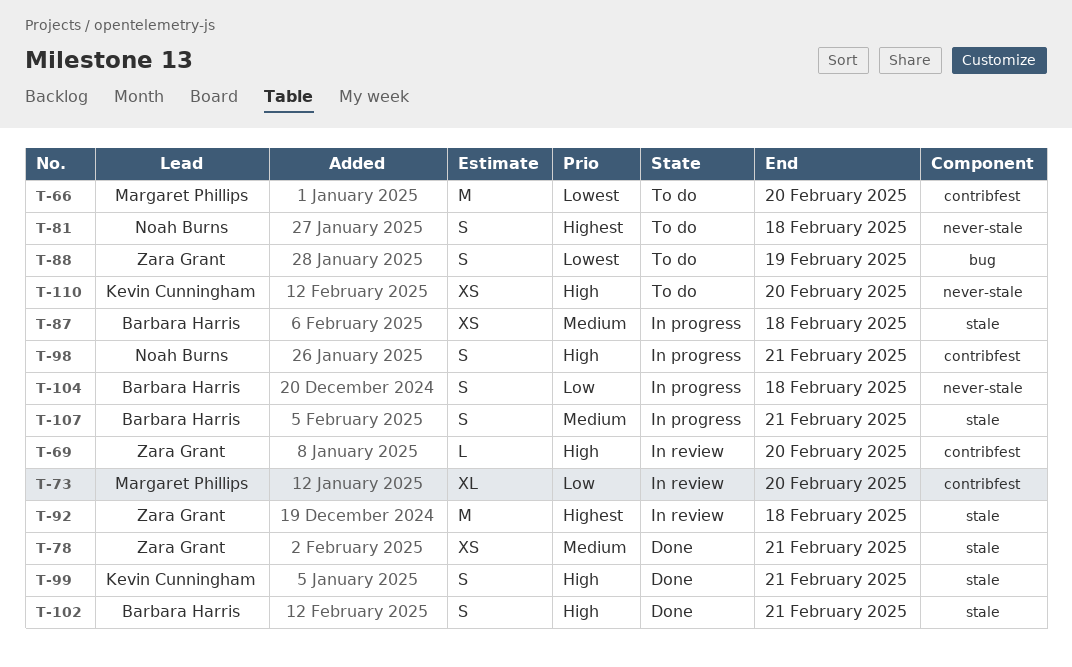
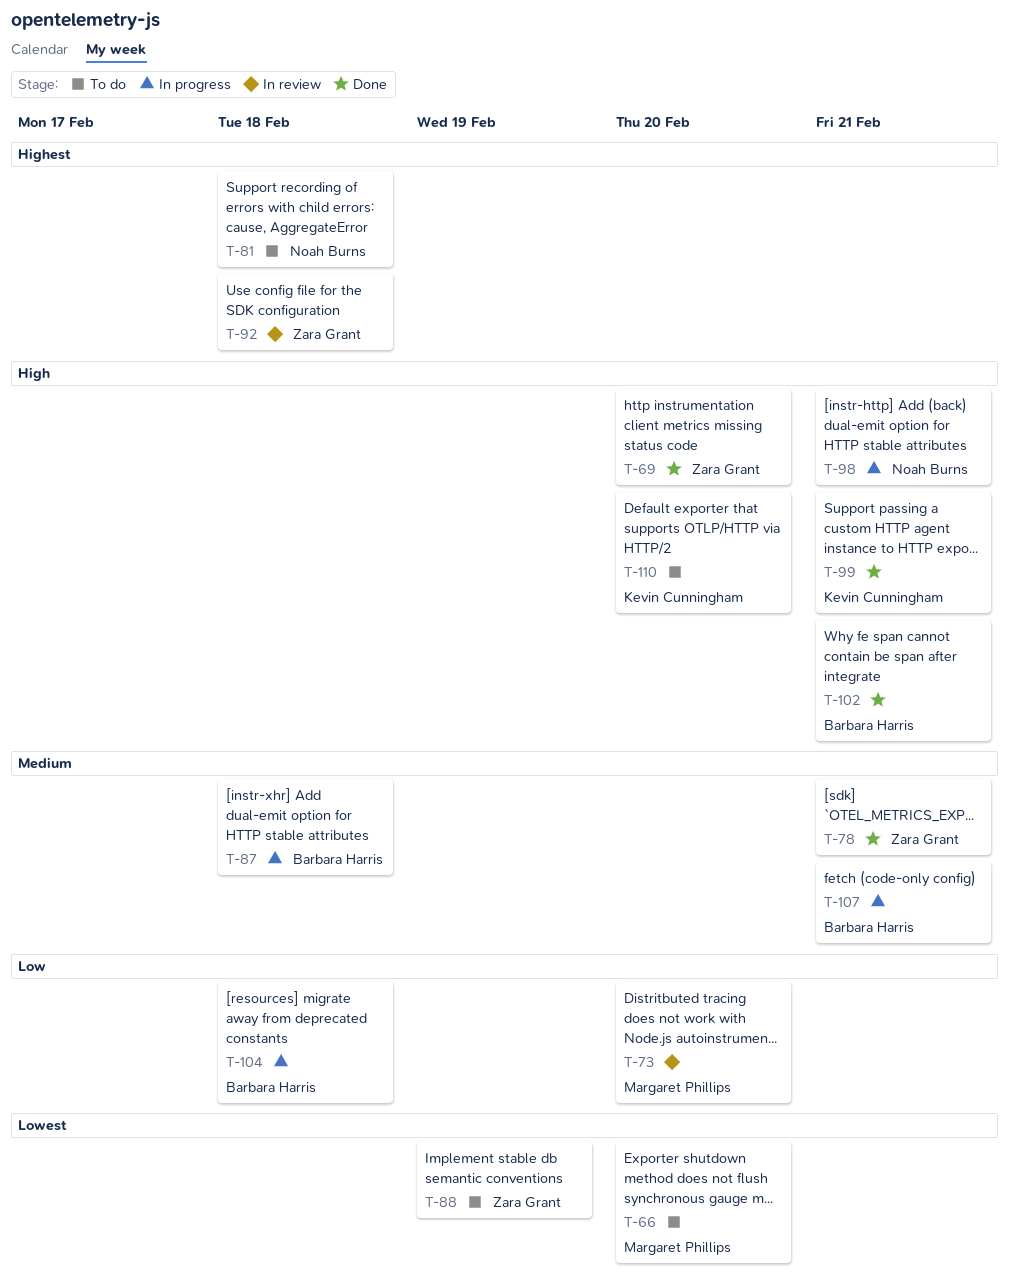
T-69, status: In review -> Done

